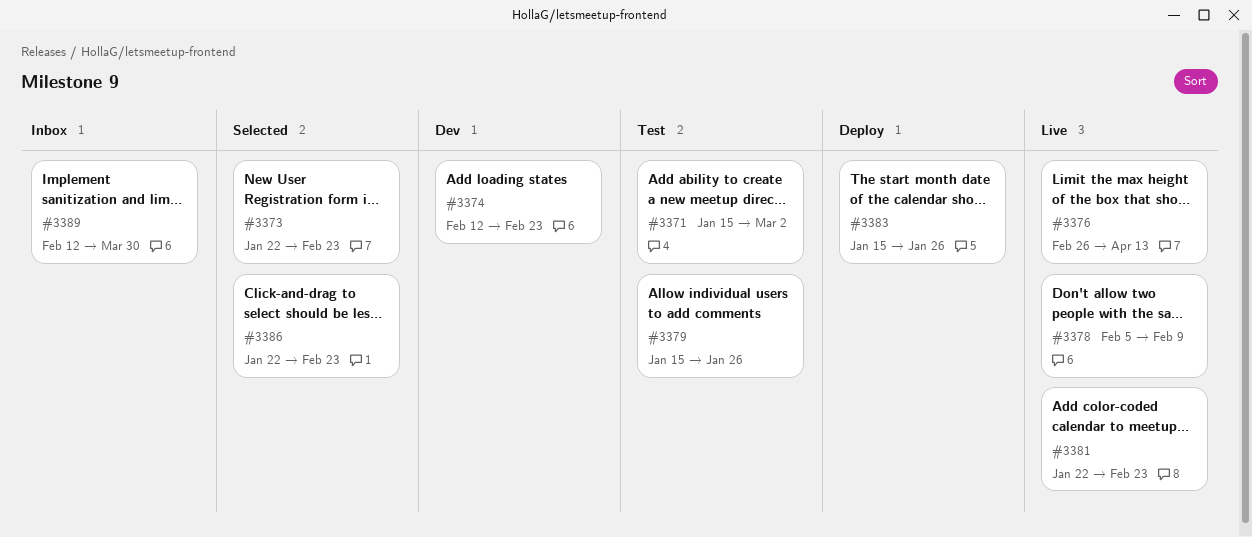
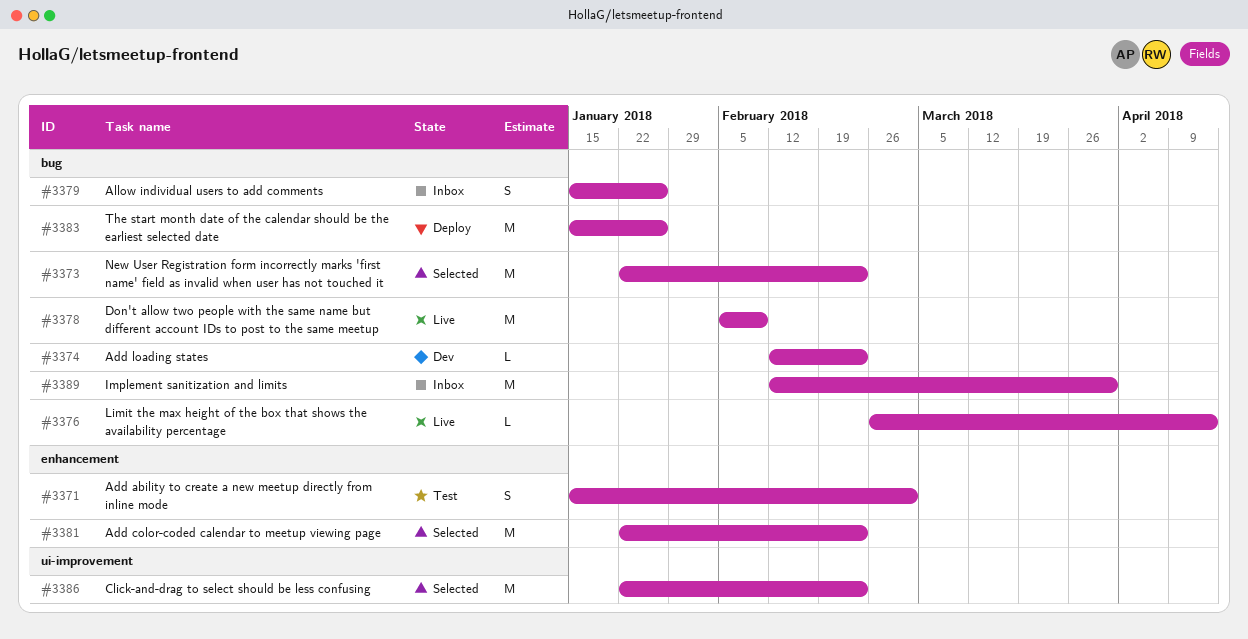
#3379, status: Test -> Inbox
#3381, status: Live -> Selected

